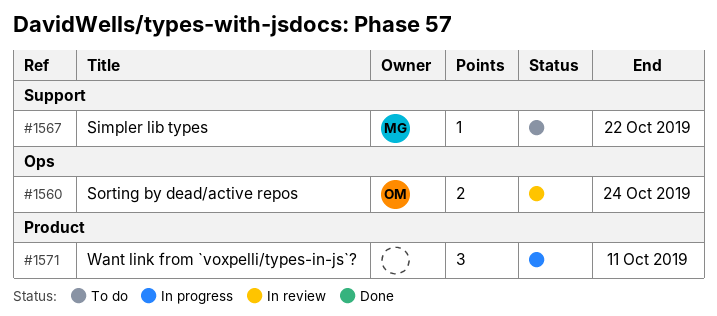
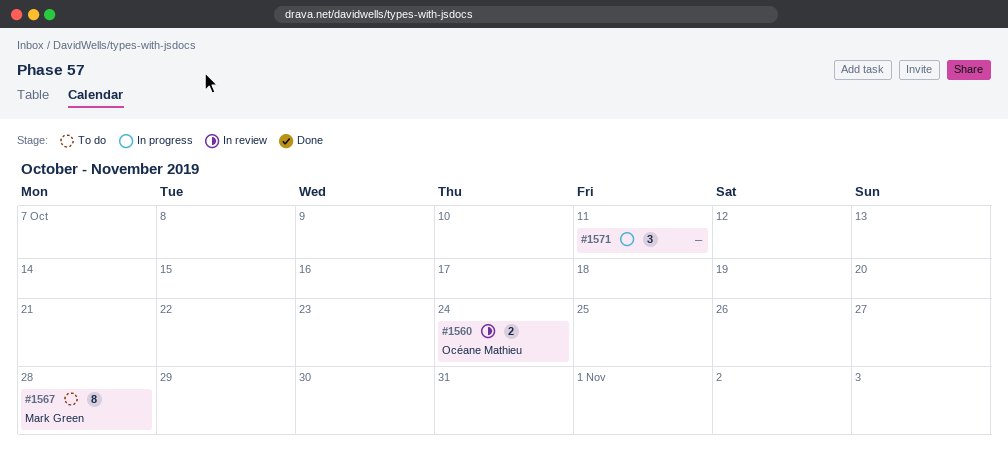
#1567, estimate: 1 -> 8
#1567, due: Oct 22 -> Oct 28

